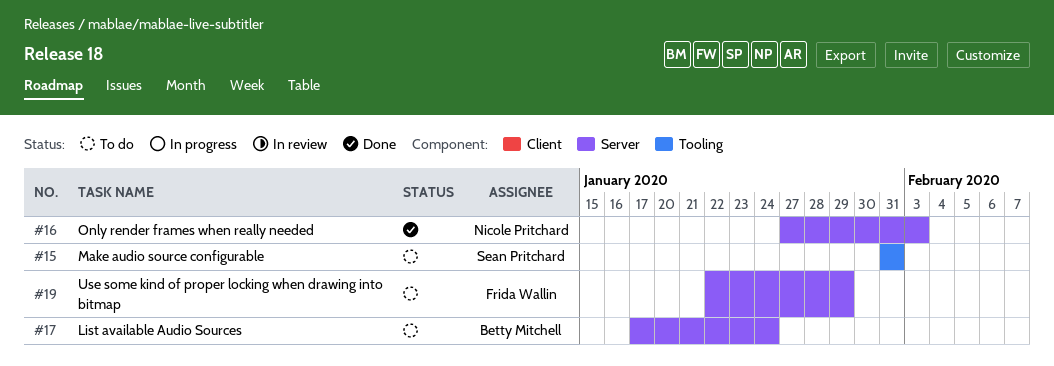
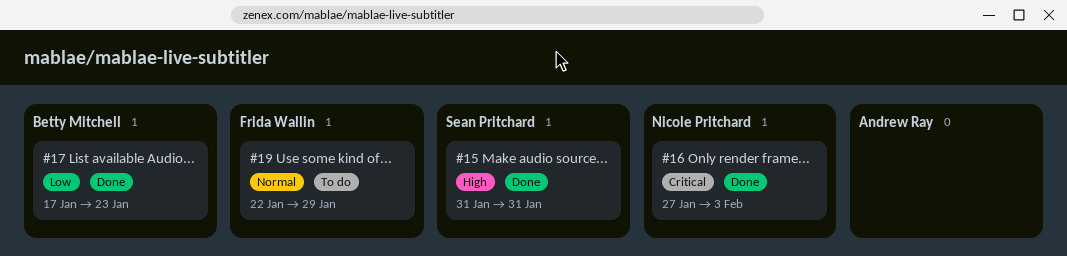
#15, status: To do -> Done
#17, status: To do -> Done
#17, due: Jan 24 -> Jan 23

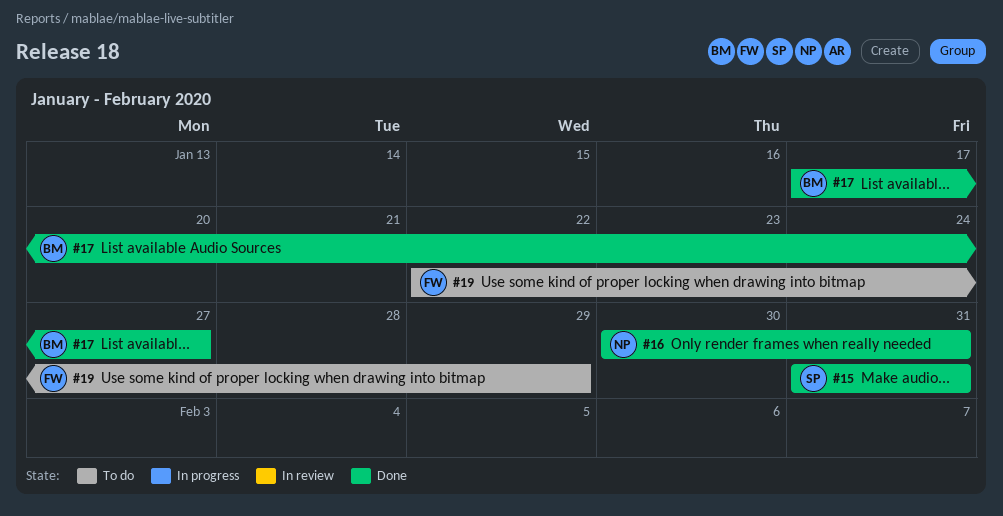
#16, start: Jan 27 -> Jan 30
#16, due: Feb 3 -> Jan 31
#17, due: Jan 23 -> Jan 27

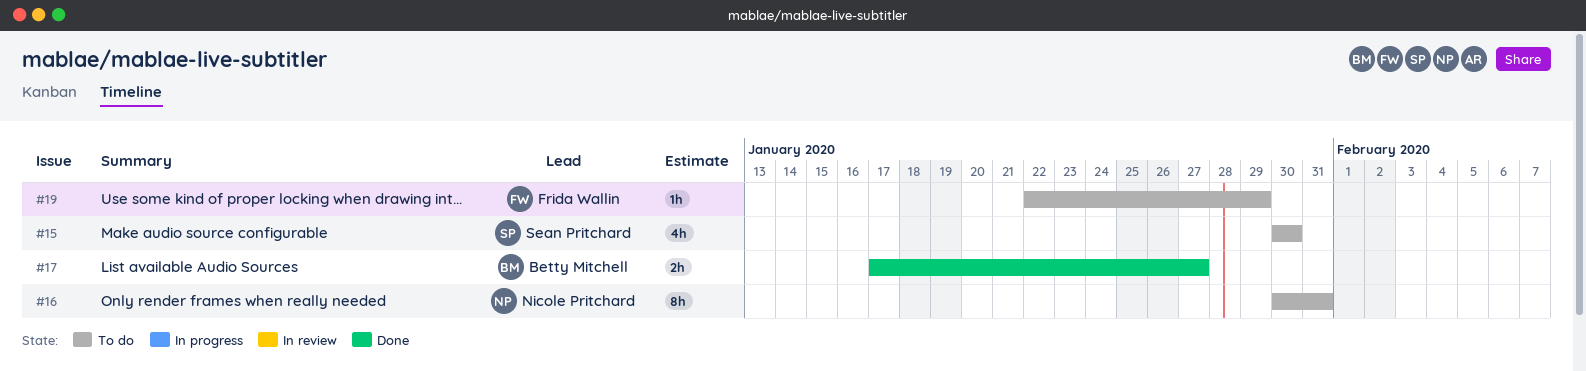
#15, status: Done -> To do
#15, start: Jan 31 -> Jan 30
#15, due: Jan 31 -> Jan 30
#16, status: Done -> To do

